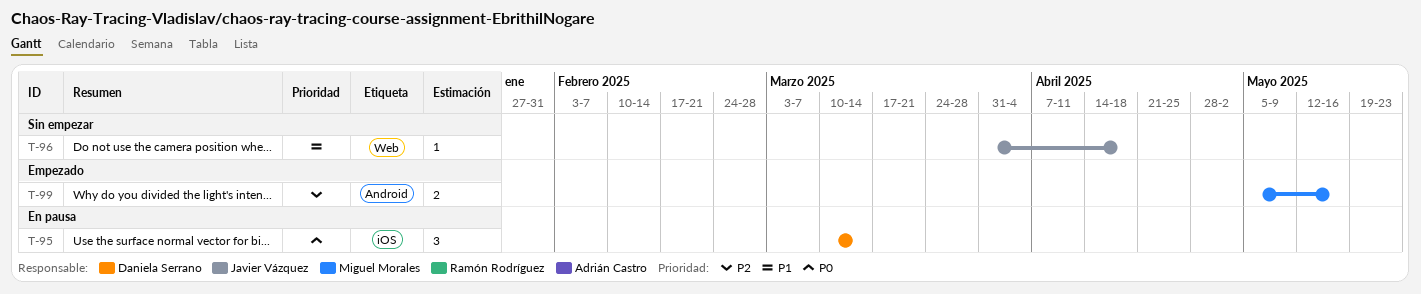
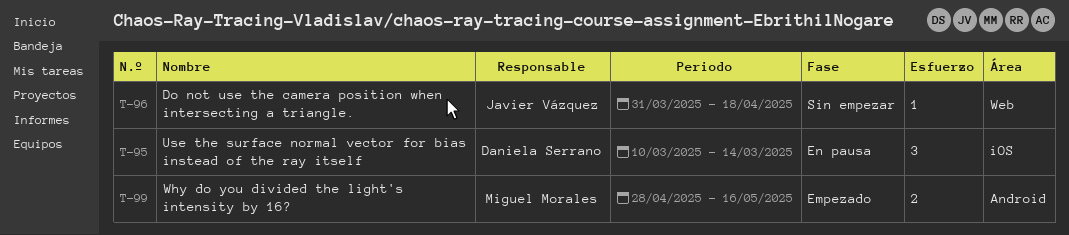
T-99, start: May 5 -> Apr 28

